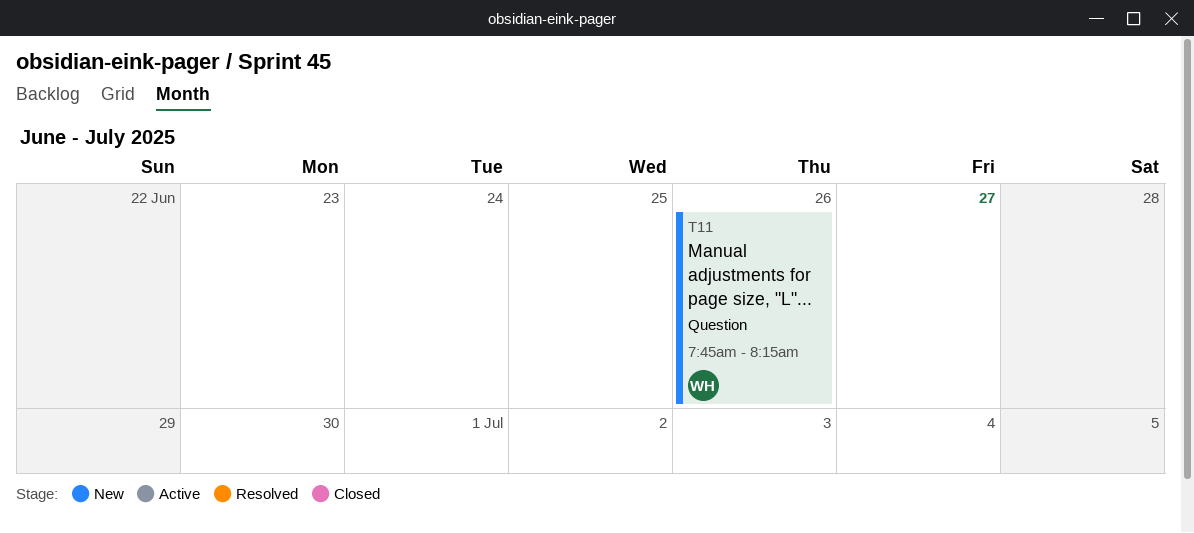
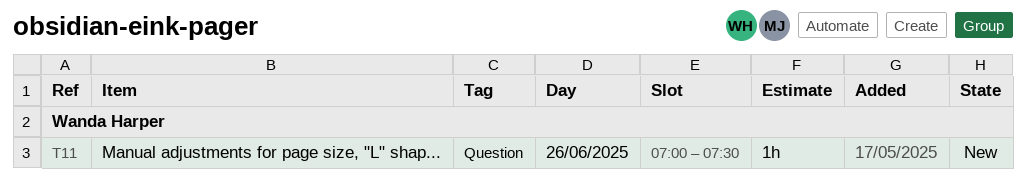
T11, begins: 07:45 -> 07:00
T11, ends: 08:15 -> 07:30

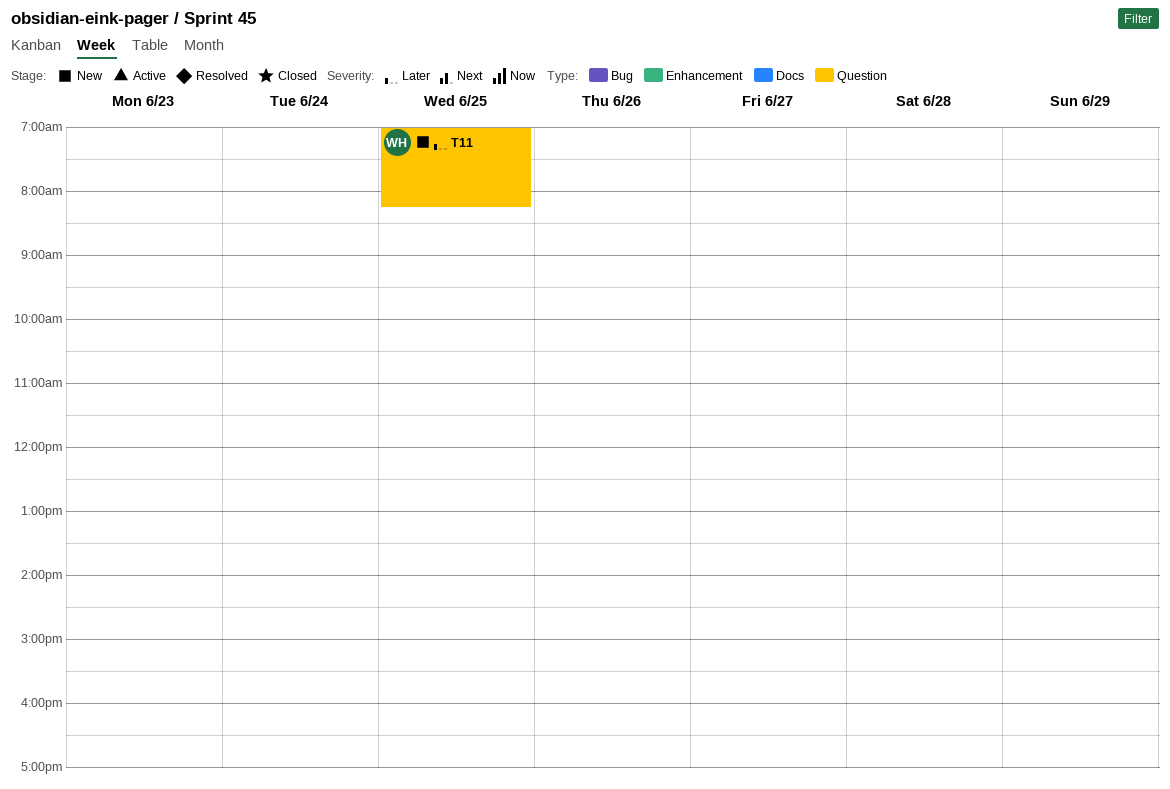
T11, day: Jun 26 -> Jun 25
T11, ends: 07:30 -> 08:15

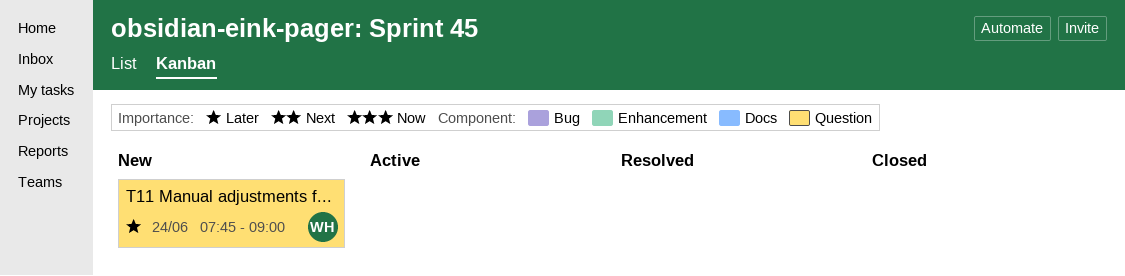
T11, day: Jun 25 -> Jun 24
T11, begins: 07:00 -> 07:45
T11, ends: 08:15 -> 09:00

